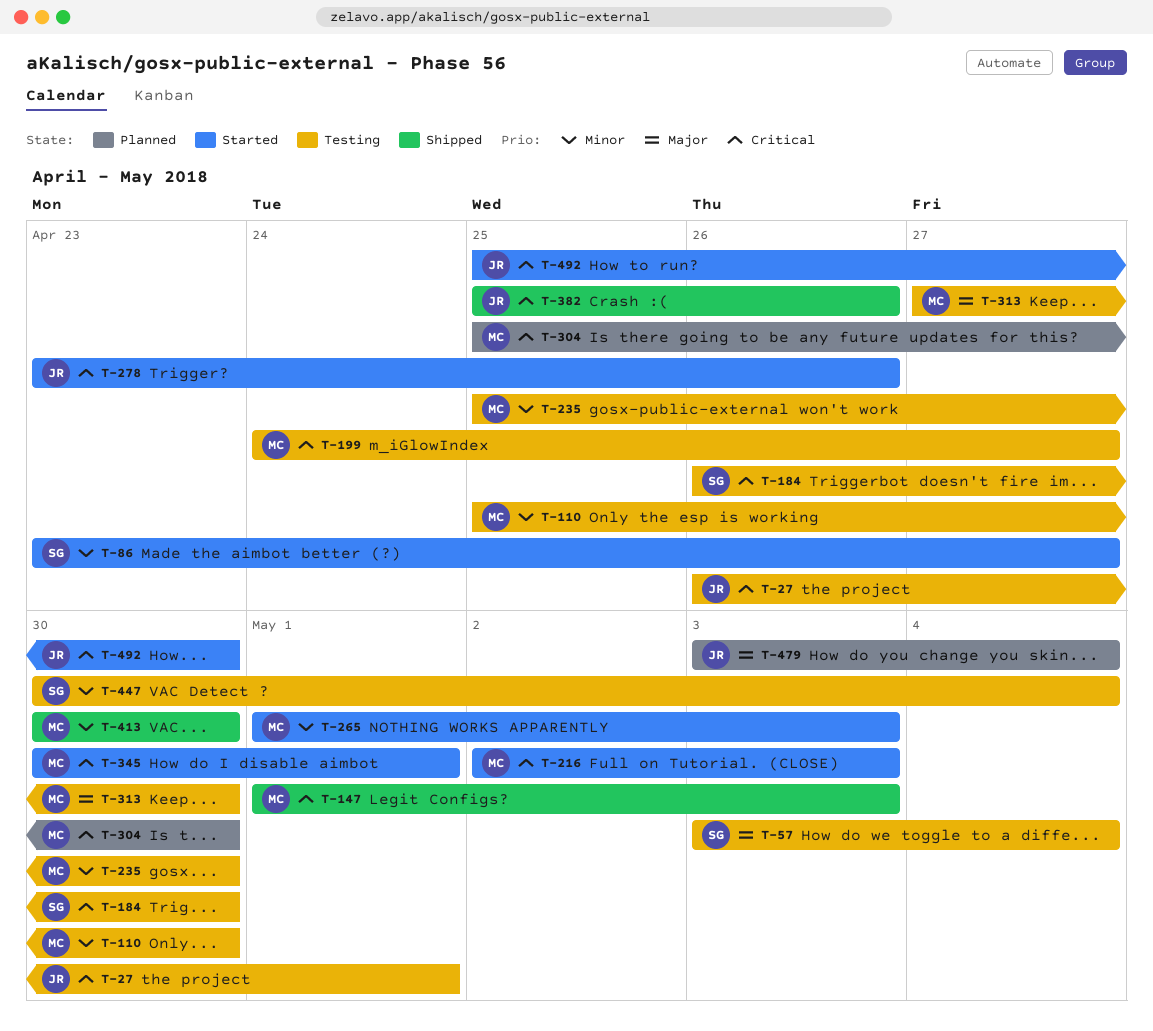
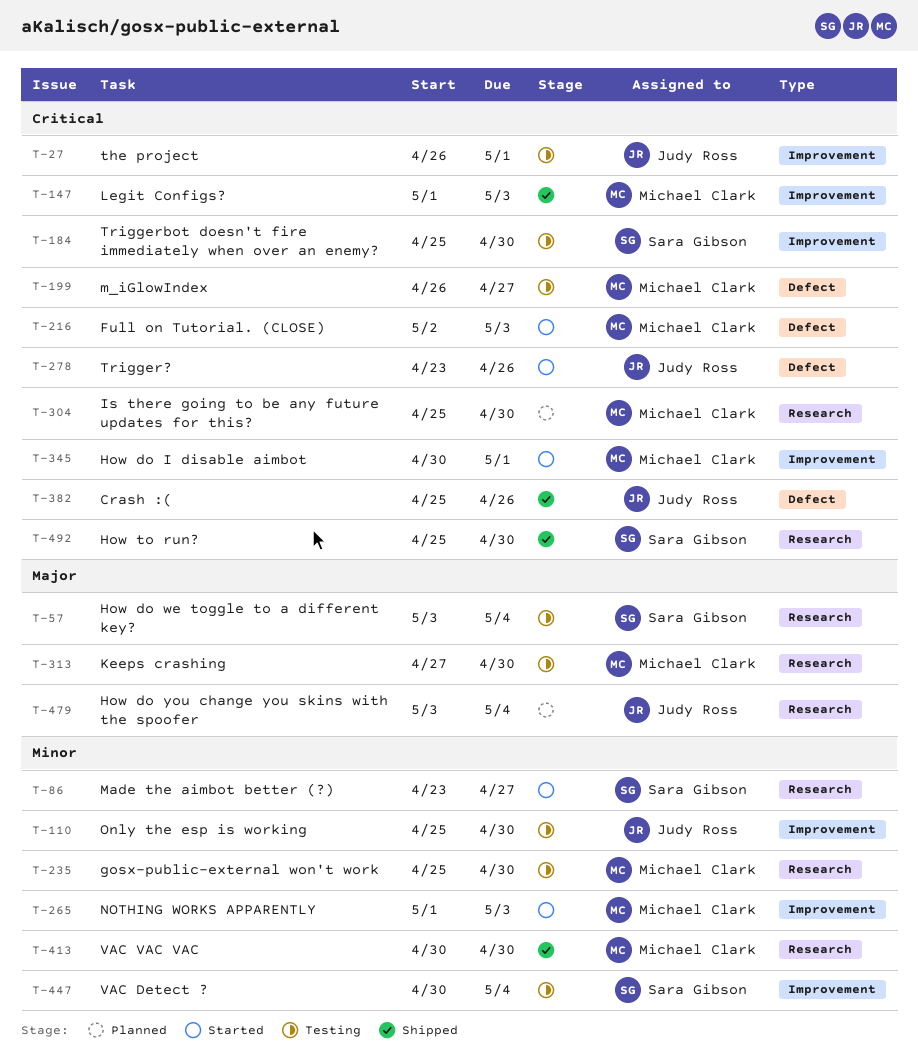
T-110, owner: Michael Clark -> Judy Ross
T-184, start: Apr 26 -> Apr 25
T-199, start: Apr 24 -> Apr 26
T-492, status: Started -> Shipped
T-492, owner: Judy Ross -> Sara Gibson

